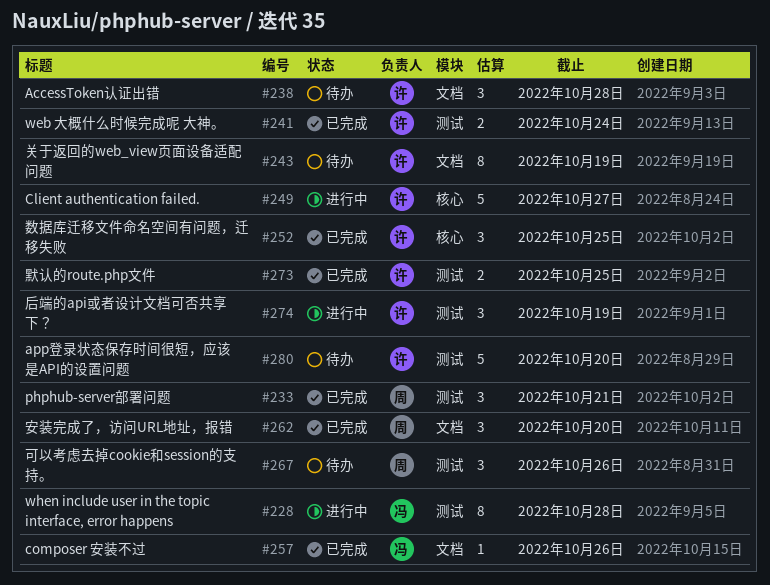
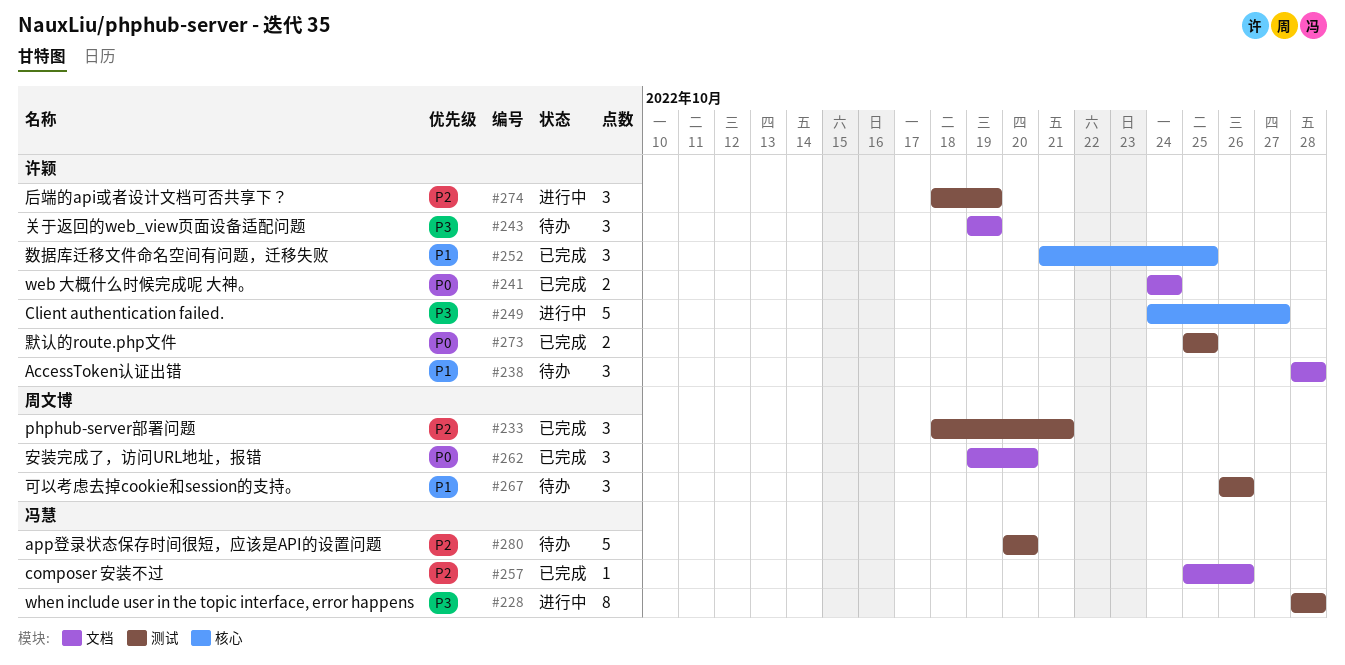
#241, label: 测试 -> 文档
#243, estimate: 8 -> 3
#280, owner: 许颖 -> 冯慧

